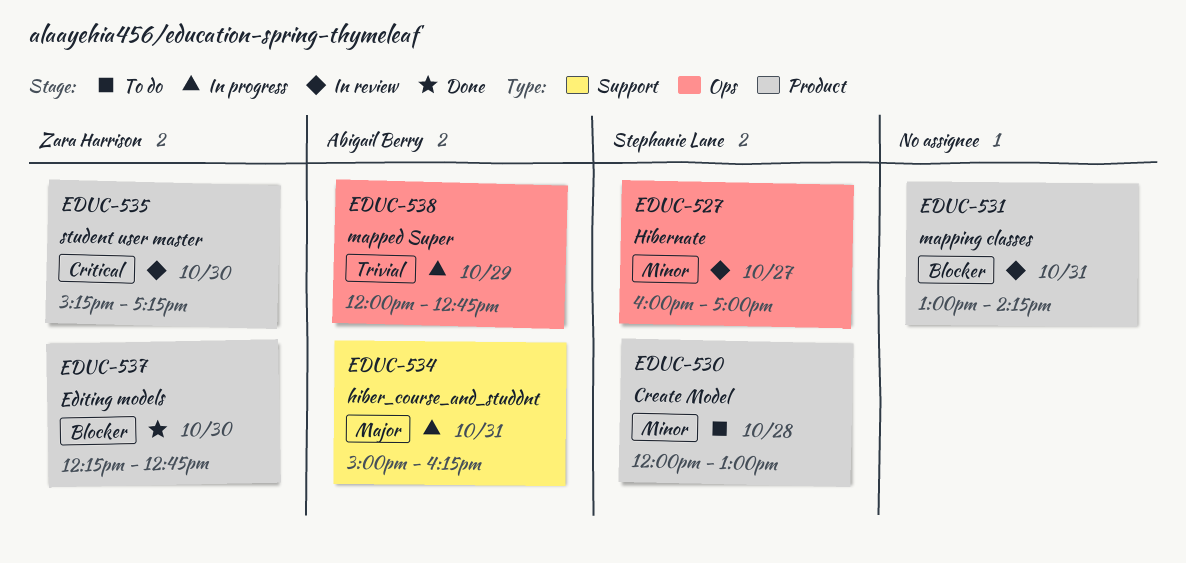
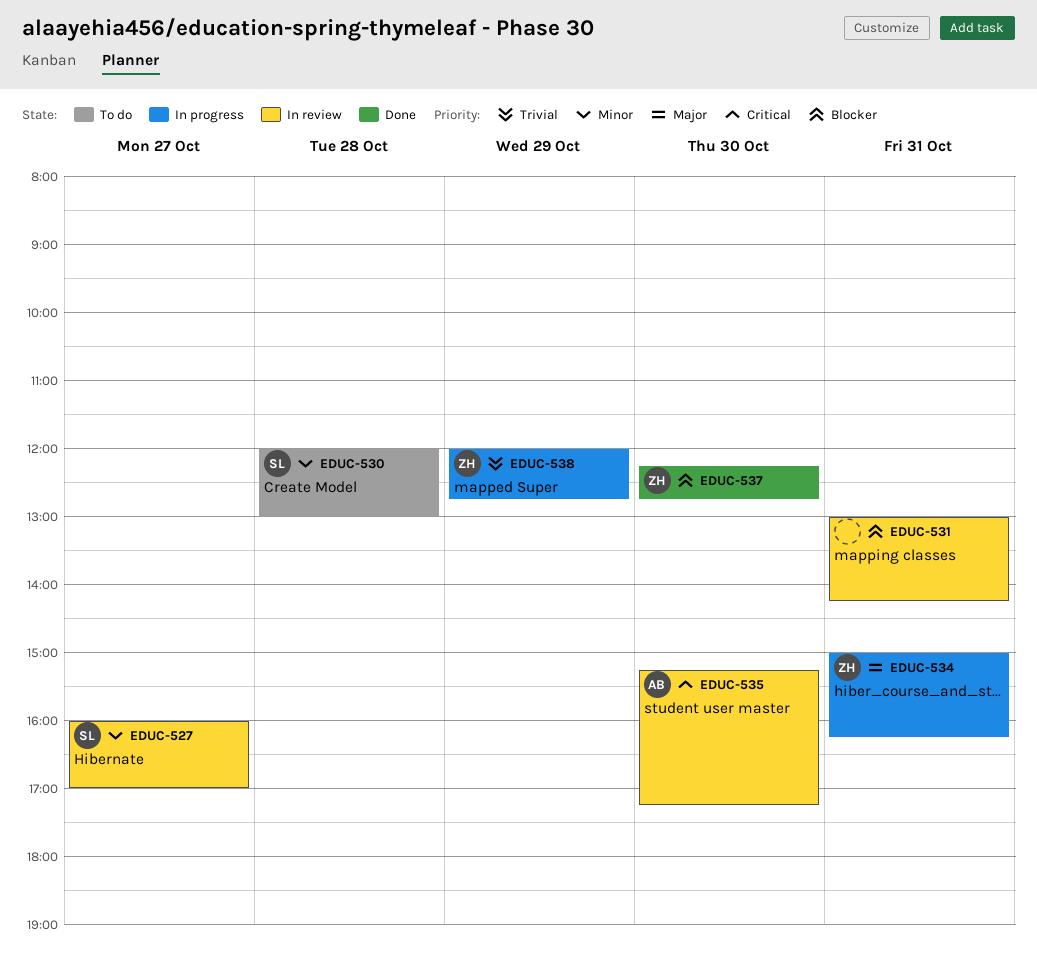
EDUC-534, owner: Abigail Berry -> Zara Harrison
EDUC-535, owner: Zara Harrison -> Abigail Berry
EDUC-538, owner: Abigail Berry -> Zara Harrison

